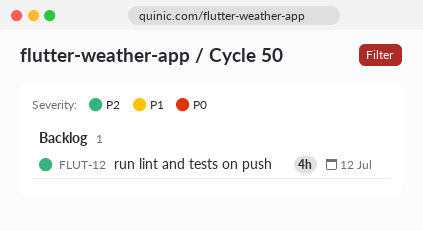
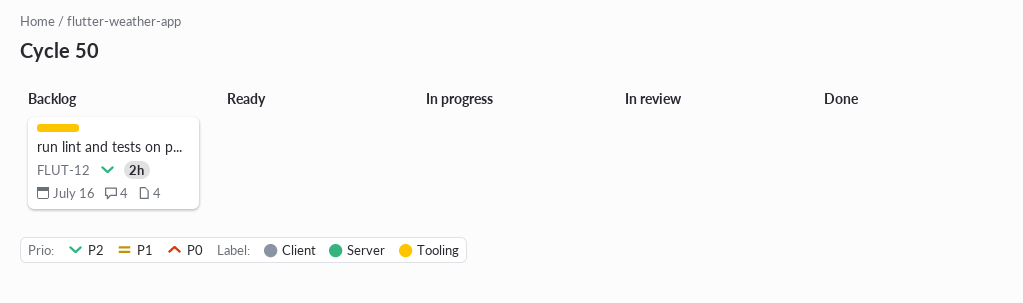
FLUT-12, estimate: 4h -> 2h
FLUT-12, due: Jul 12 -> Jul 16

